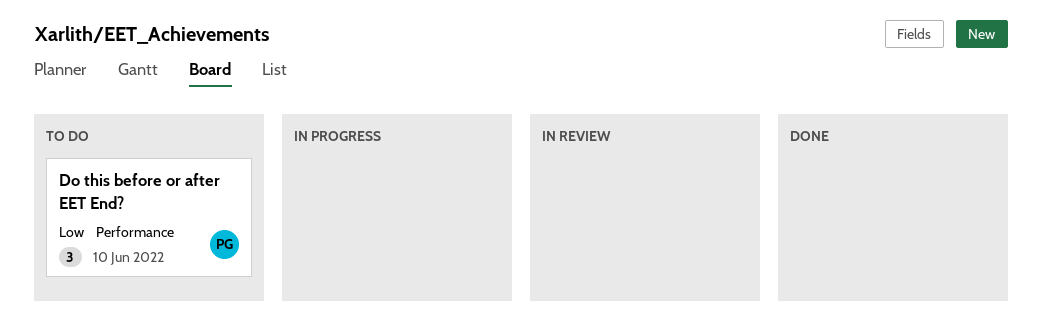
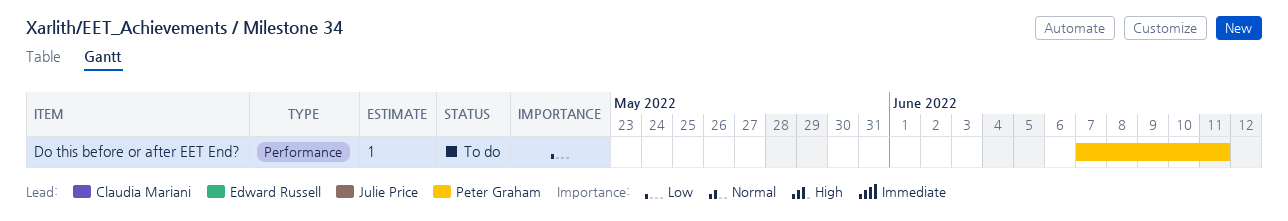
Do this before or after EET End?, estimate: 3 -> 1
Do this before or after EET End?, due: Jun 10 -> Jun 11

